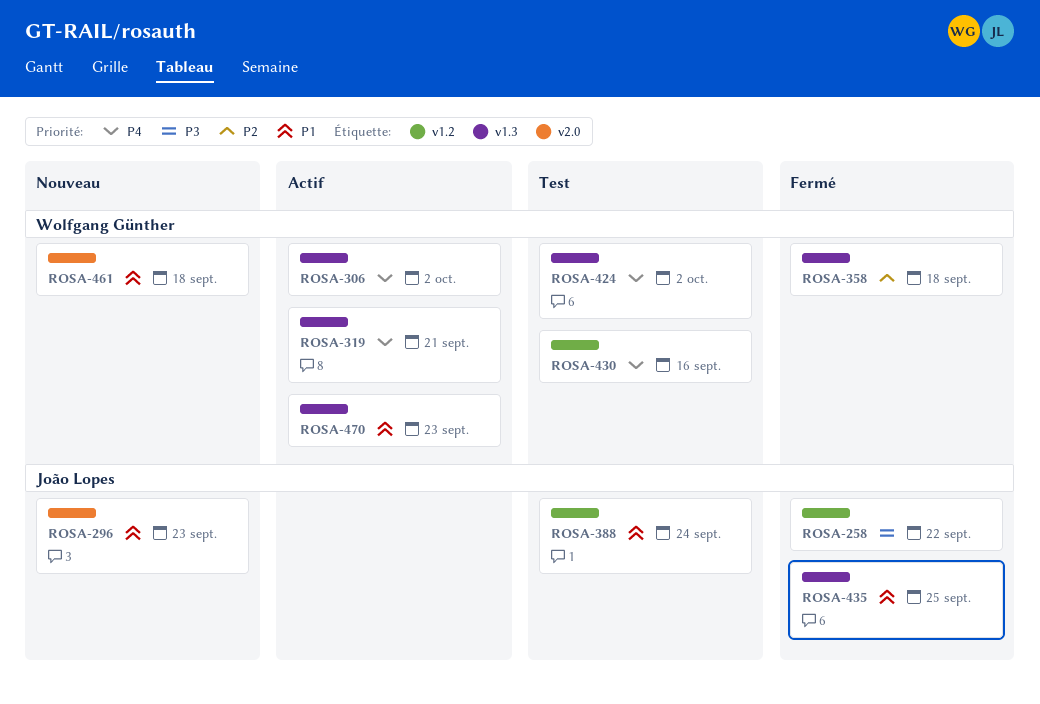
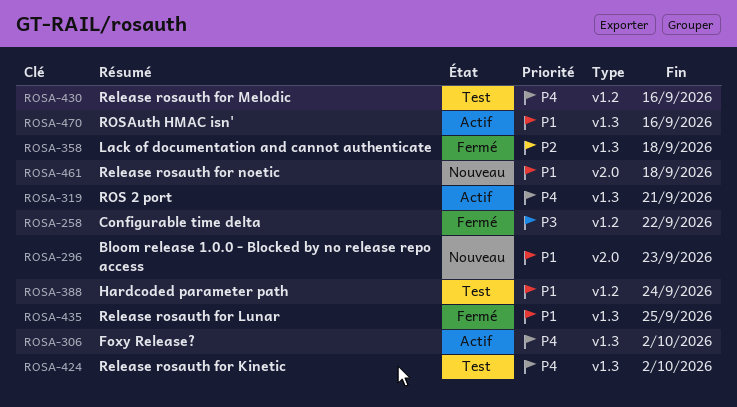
ROSA-470, due: Sep 23 -> Sep 16

